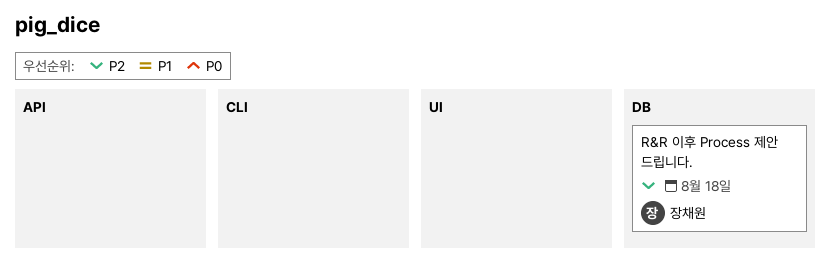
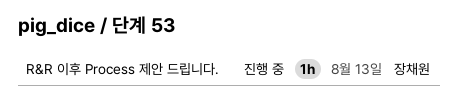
R&R 이후 Process 제안 드립니다., due: Aug 18 -> Aug 13

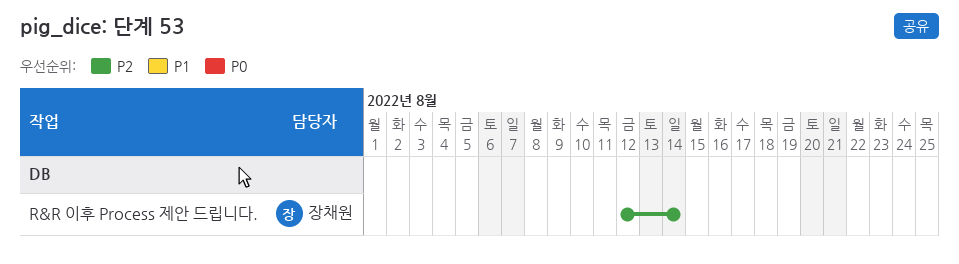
R&R 이후 Process 제안 드립니다., due: Aug 13 -> Aug 14

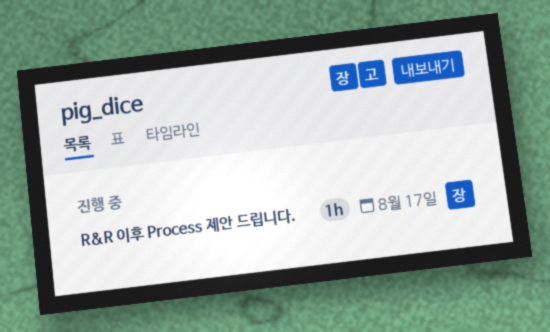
R&R 이후 Process 제안 드립니다., due: Aug 14 -> Aug 17

